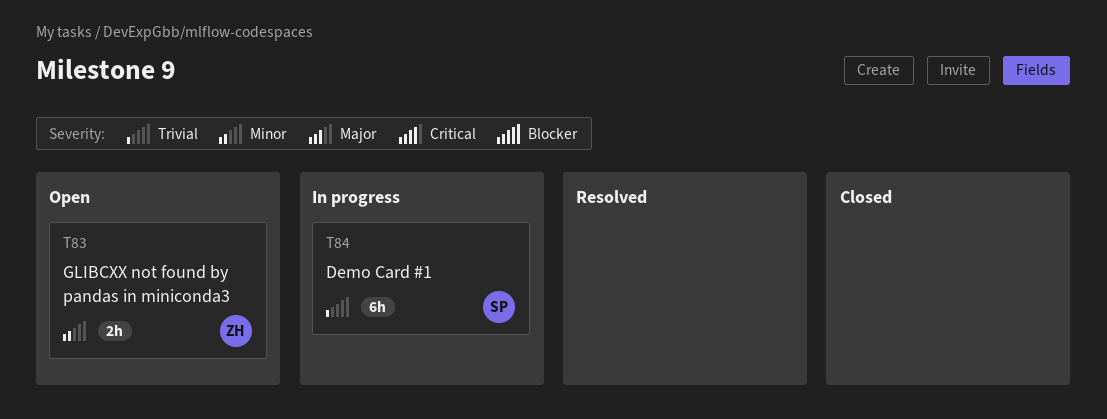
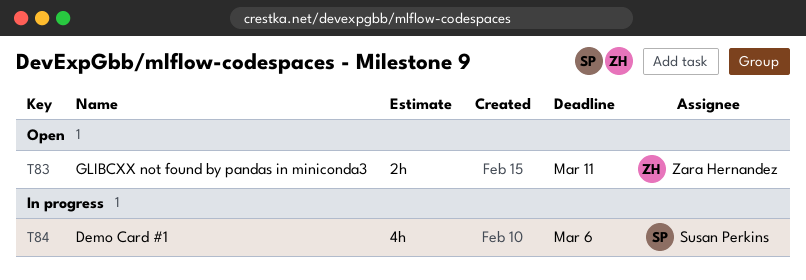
T84, estimate: 6h -> 4h

